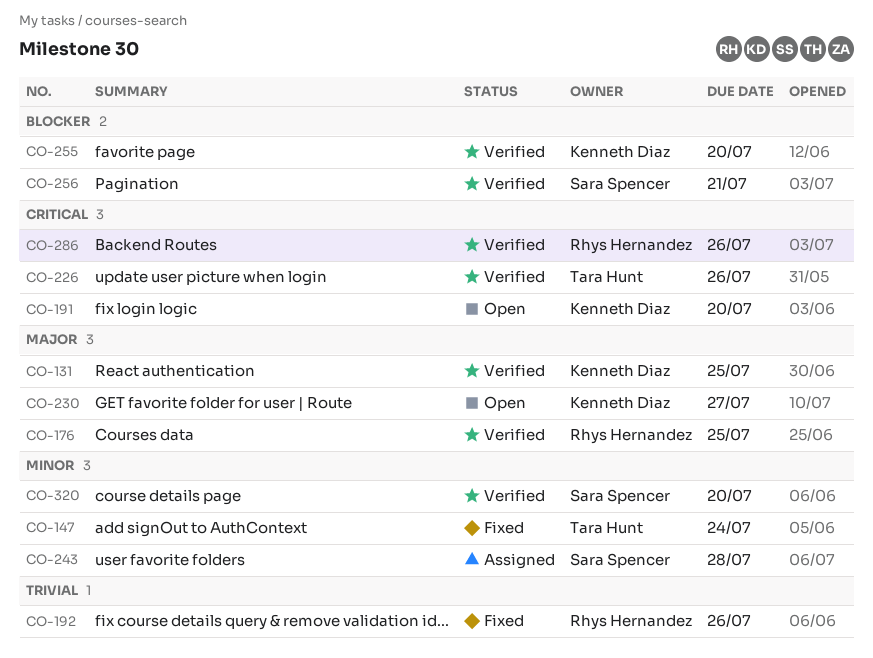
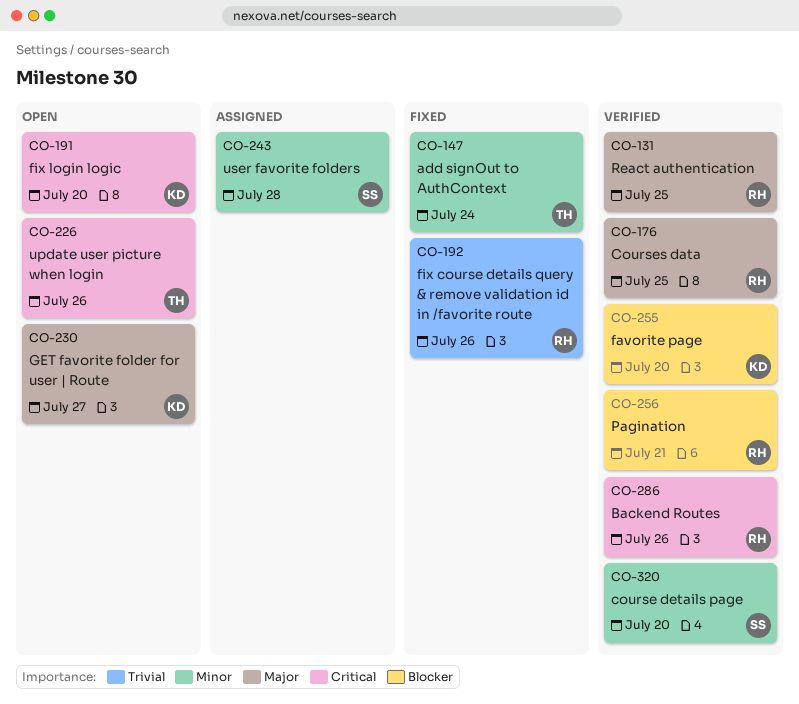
CO-131, owner: Kenneth Diaz -> Rhys Hernandez
CO-226, status: Verified -> Open
CO-256, owner: Sara Spencer -> Rhys Hernandez

